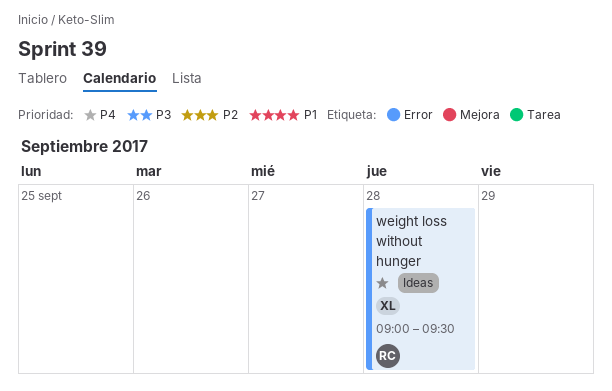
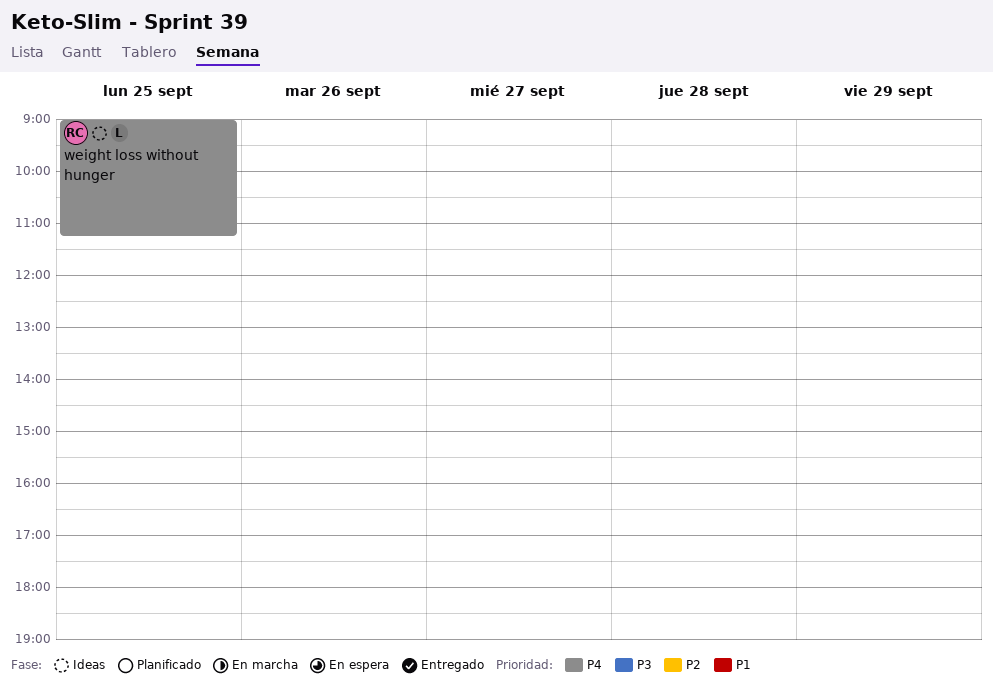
weight loss without hunger, estimate: XL -> L
weight loss without hunger, day: Sep 28 -> Sep 25
weight loss without hunger, ends: 09:30 -> 11:15

